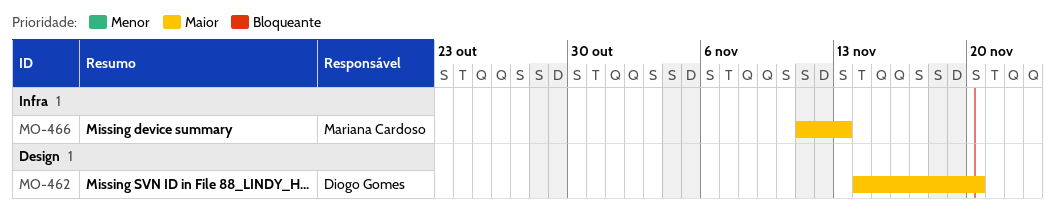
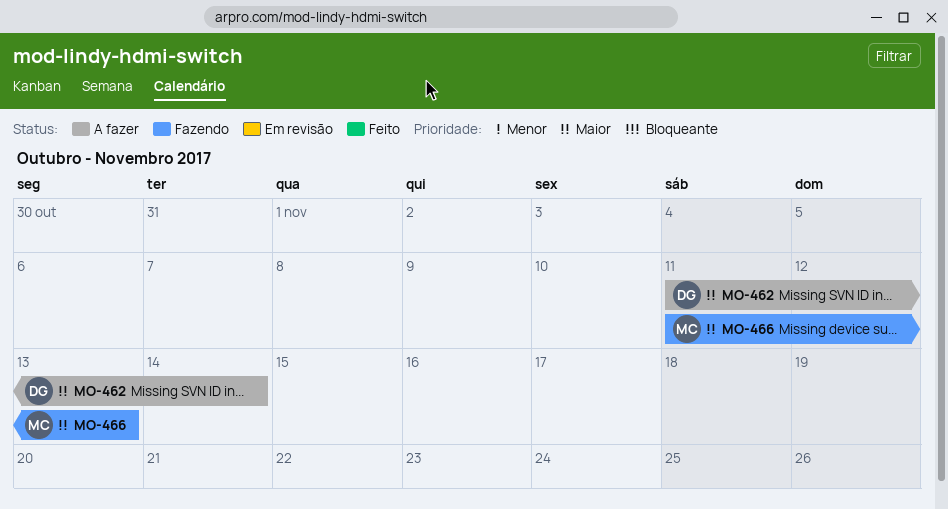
MO-462, start: Nov 14 -> Nov 11
MO-462, due: Nov 20 -> Nov 14

